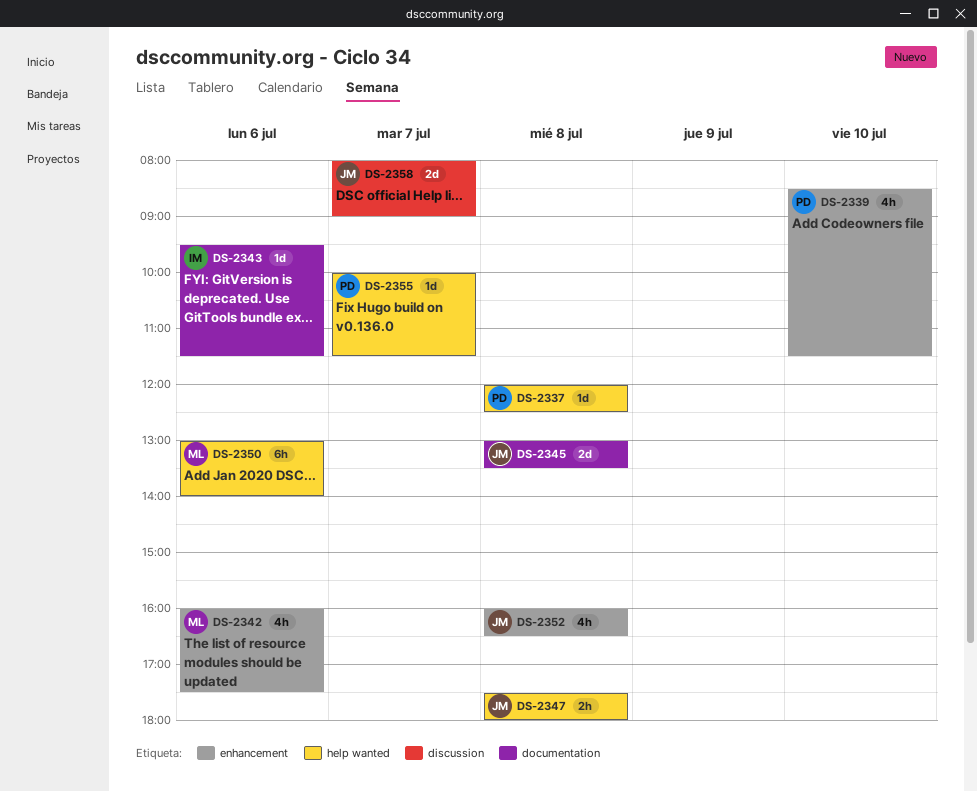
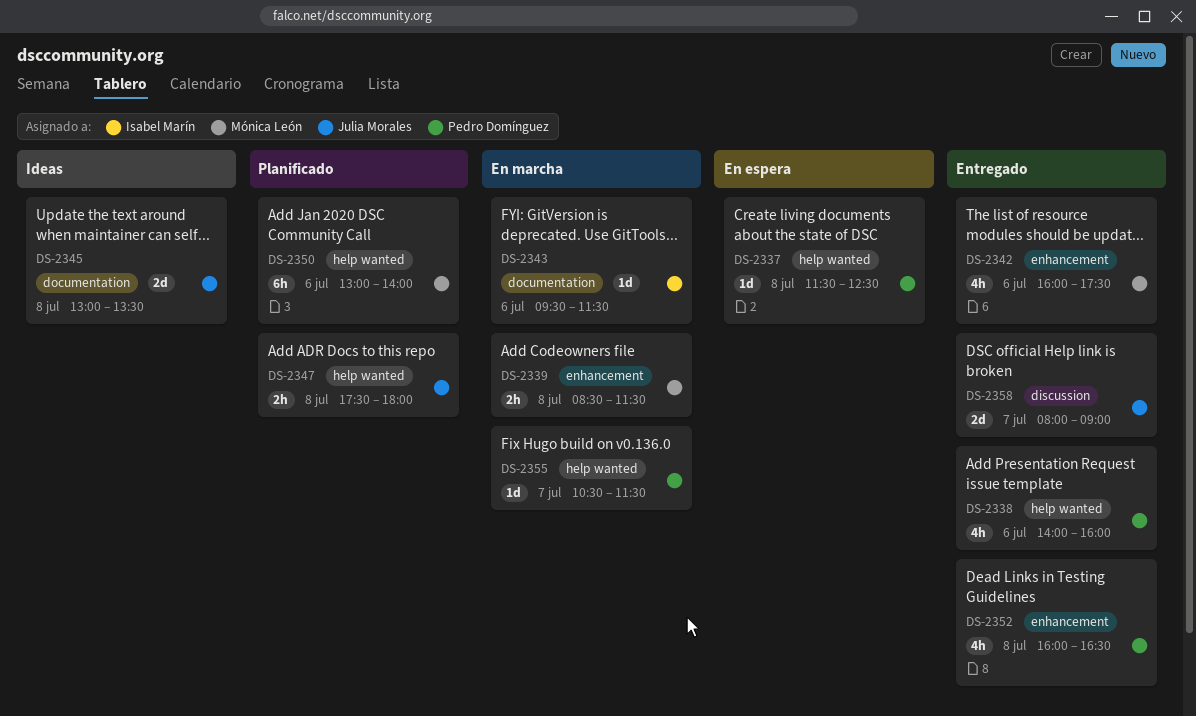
DS-2337, begins: 12:00 -> 11:30
DS-2338: none -> present
DS-2339, owner: Pedro Domínguez -> Mónica León
DS-2339, estimate: 4h -> 2h
DS-2339, day: Jul 10 -> Jul 8
DS-2352, owner: Julia Morales -> Pedro Domínguez
DS-2355, begins: 10:00 -> 10:30

